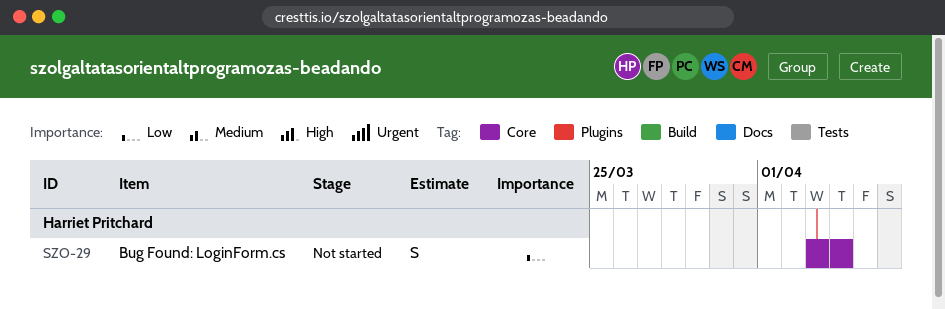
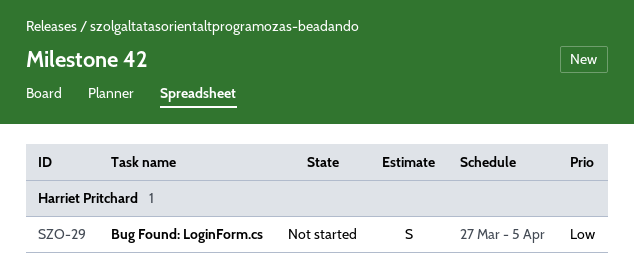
SZO-29, start: Apr 3 -> Mar 27
SZO-29, due: Apr 4 -> Apr 5

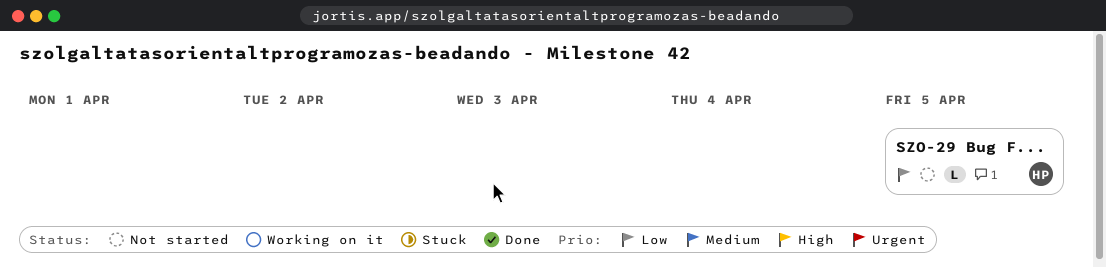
SZO-29, estimate: S -> L

